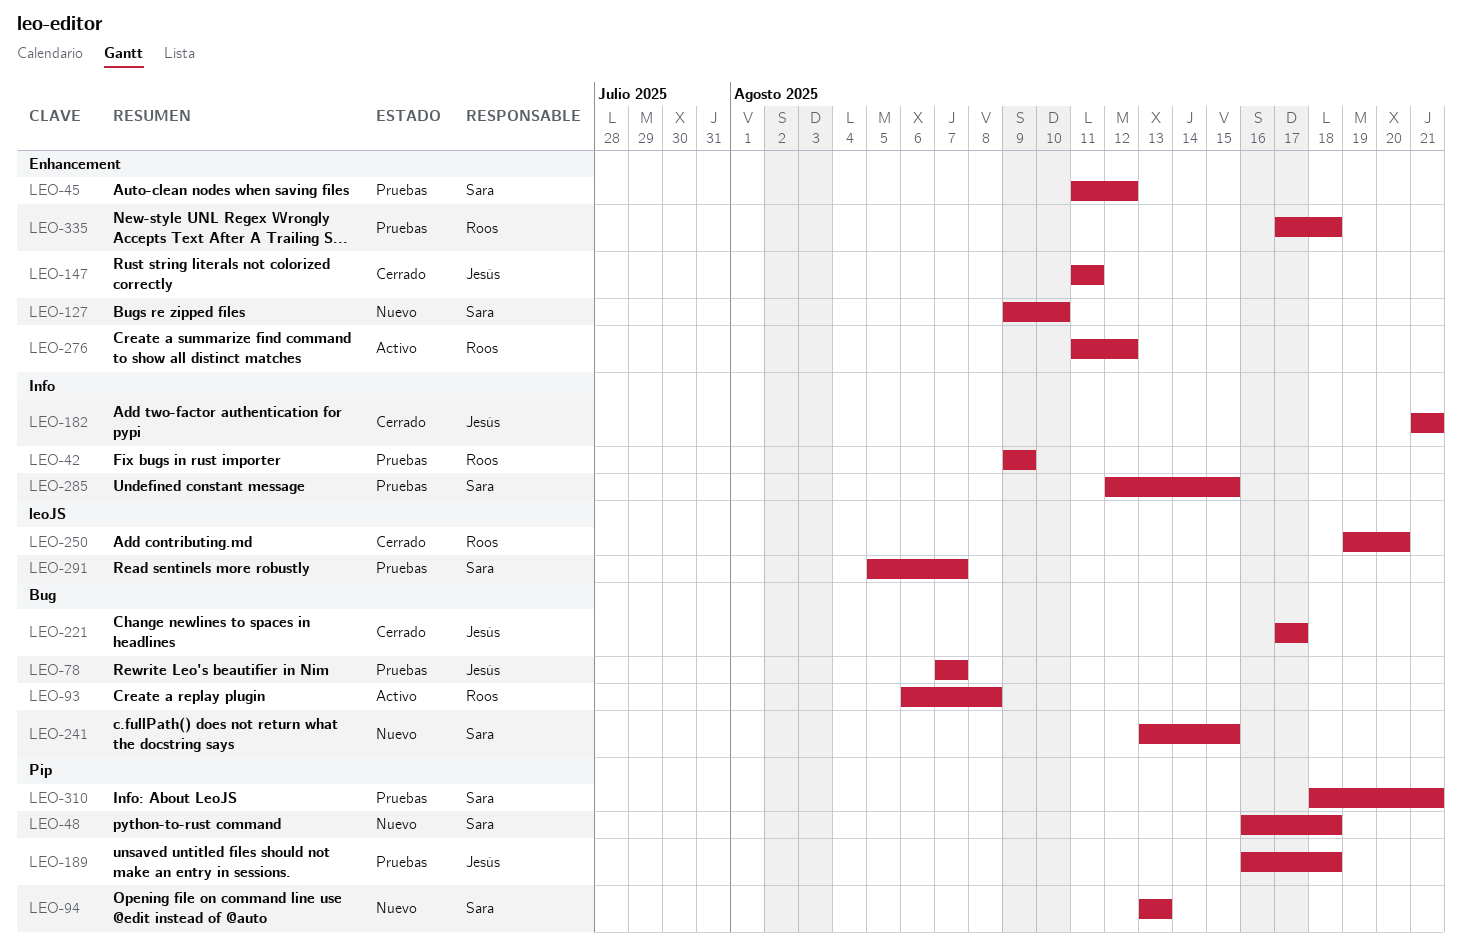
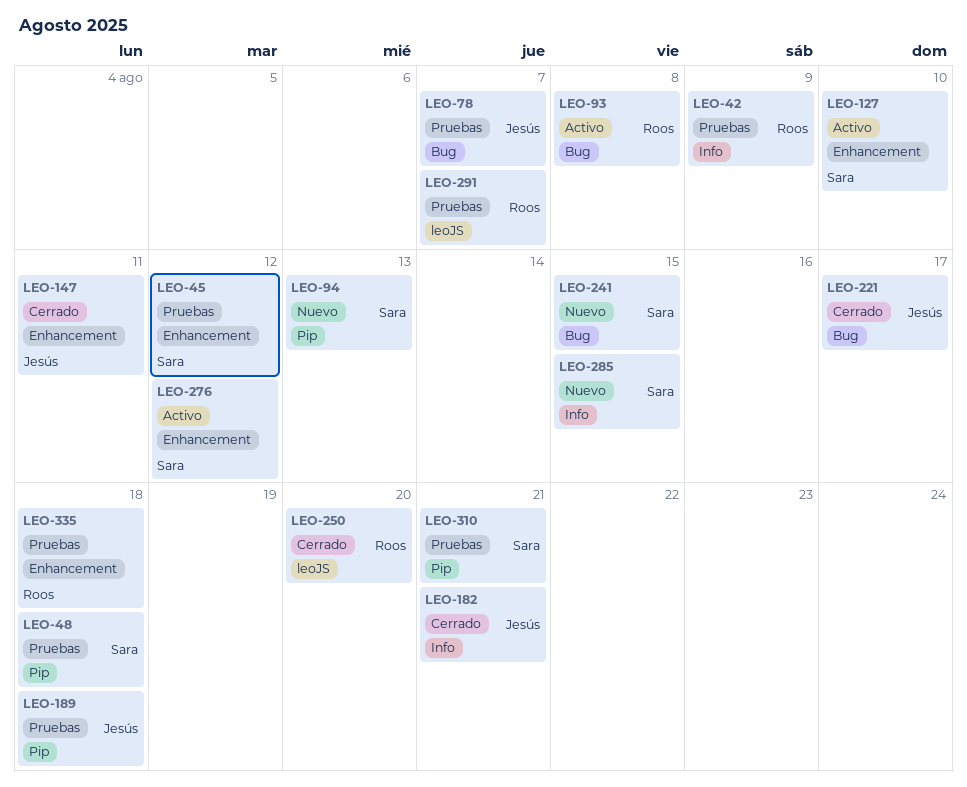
LEO-48, status: Nuevo -> Pruebas
LEO-127, status: Nuevo -> Activo
LEO-276, owner: Roos -> Sara
LEO-285, status: Pruebas -> Nuevo
LEO-291, owner: Sara -> Roos

